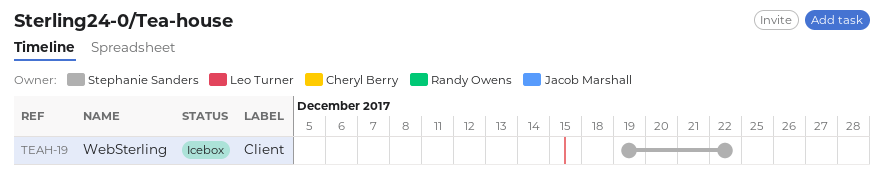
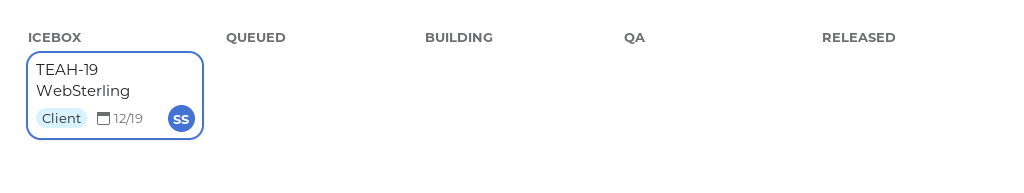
TEAH-19, due: Dec 22 -> Dec 19

